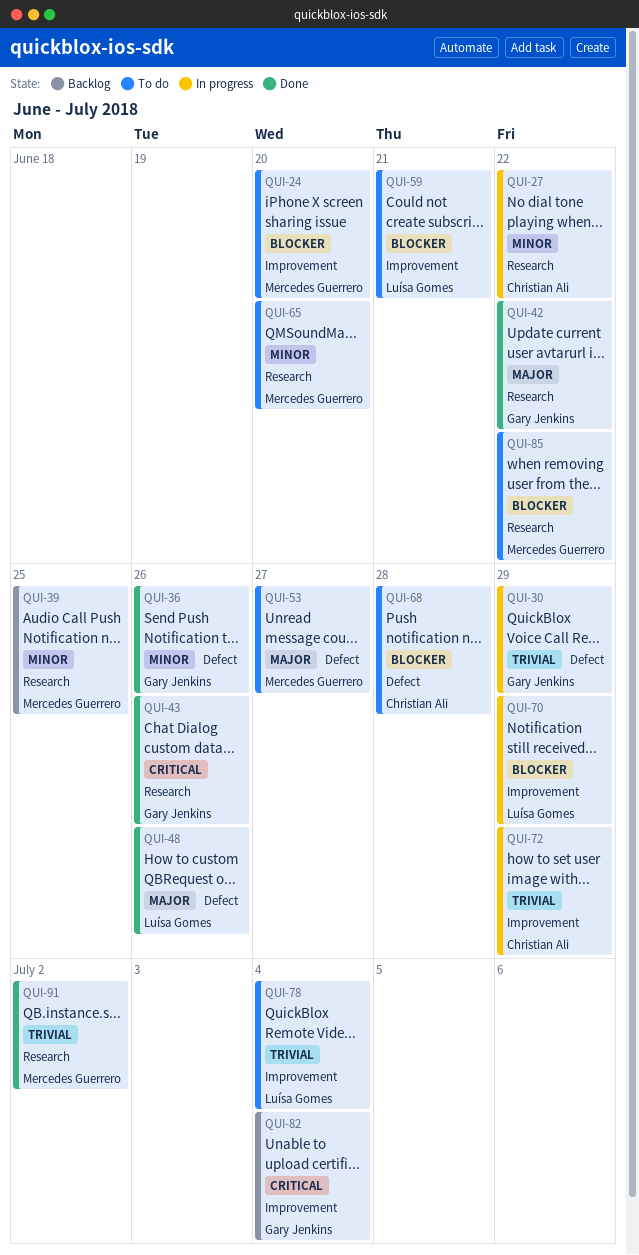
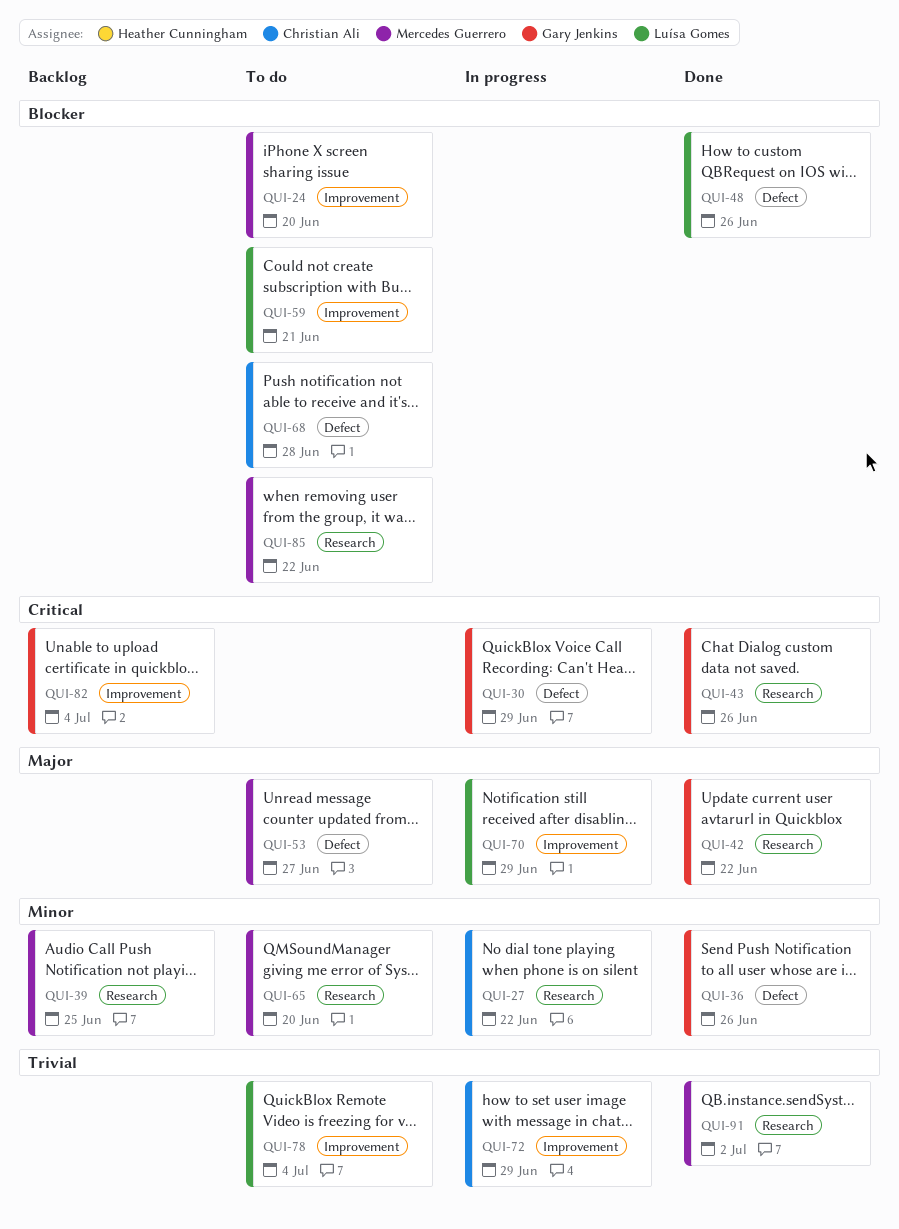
QUI-30, priority: Trivial -> Critical
QUI-48, priority: Major -> Blocker
QUI-70, priority: Blocker -> Major

